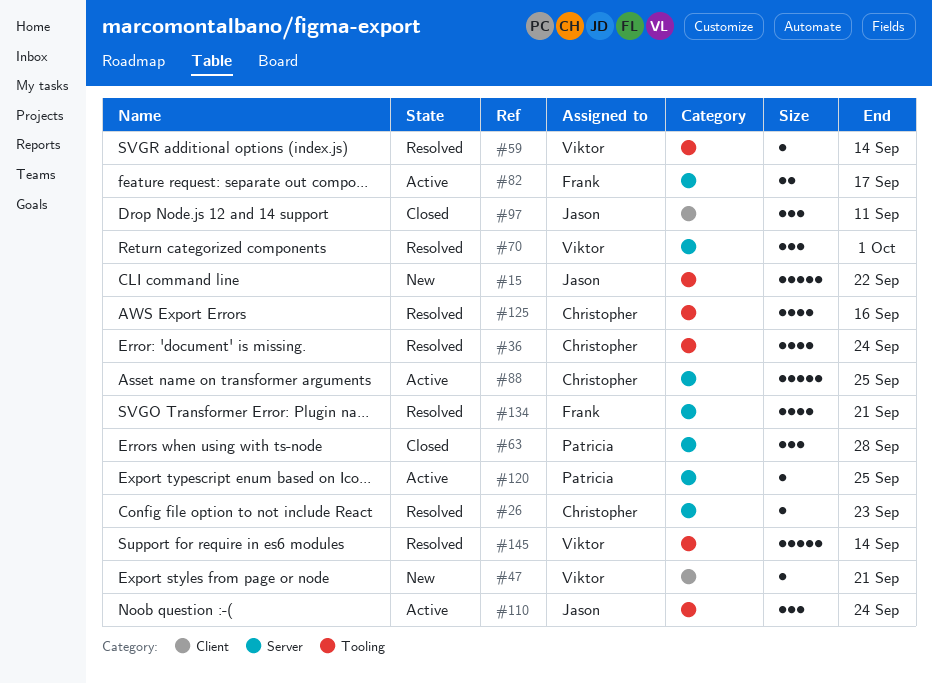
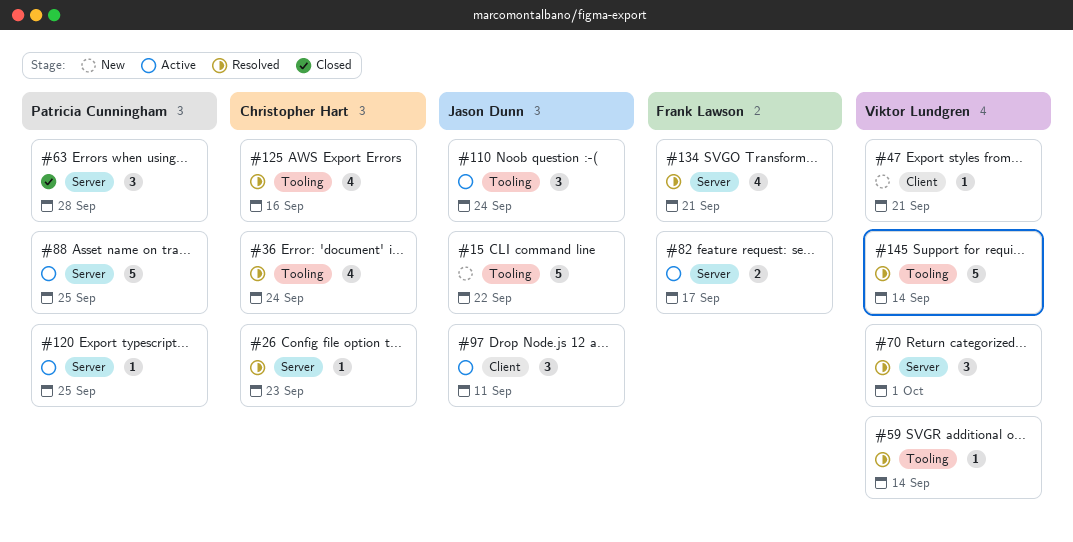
#88, owner: Christopher Hart -> Patricia Cunningham
#97, status: Closed -> Active

